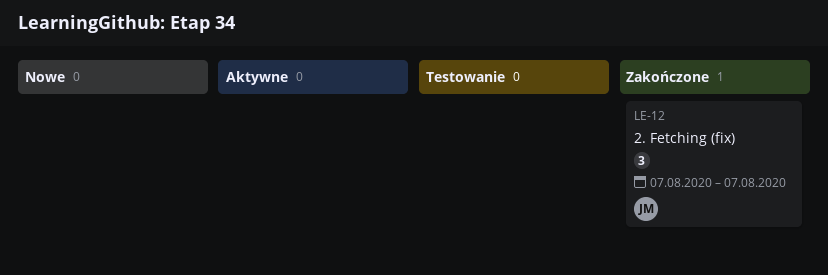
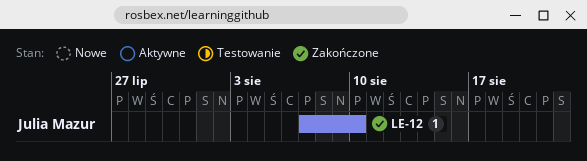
LE-12, estimate: 3 -> 1
LE-12, due: Aug 7 -> Aug 10

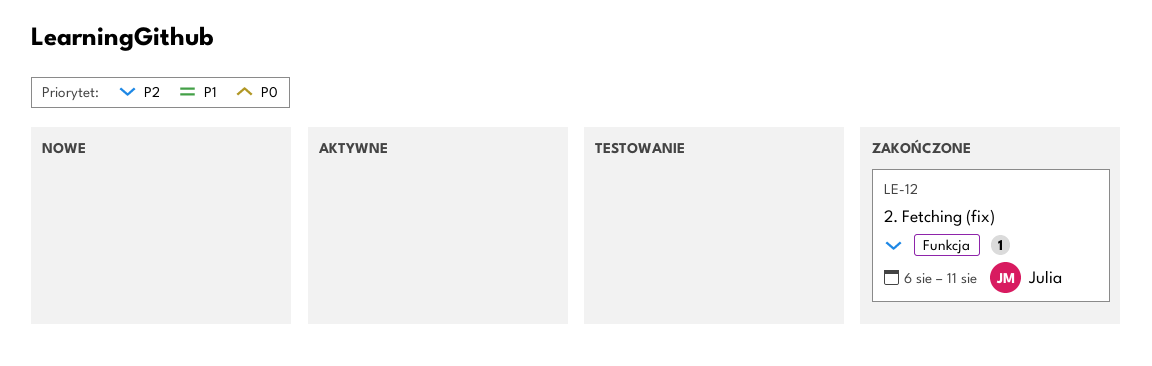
LE-12, start: Aug 7 -> Aug 6
LE-12, due: Aug 10 -> Aug 11

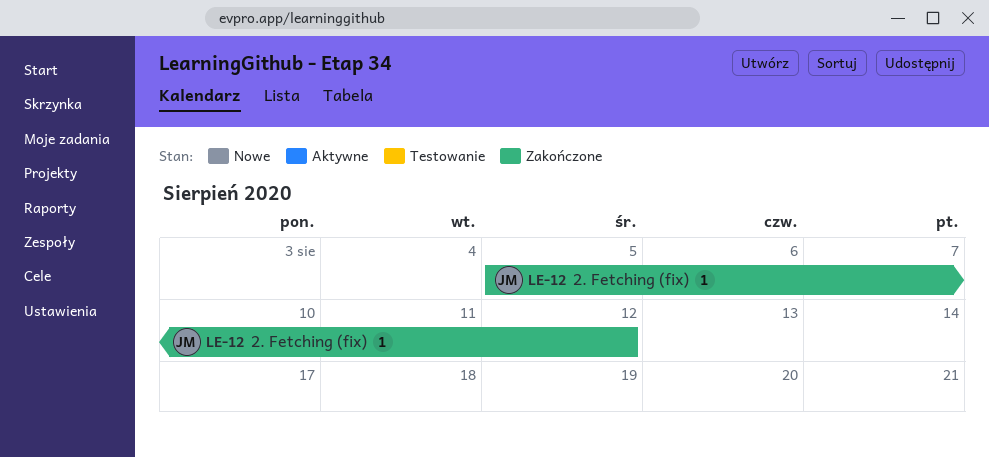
LE-12, start: Aug 6 -> Aug 5
LE-12, due: Aug 11 -> Aug 12

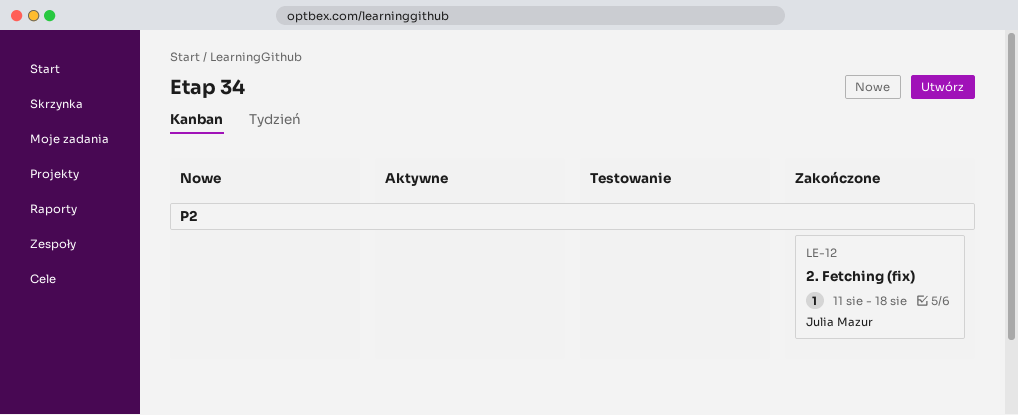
LE-12, start: Aug 5 -> Aug 11
LE-12, due: Aug 12 -> Aug 18

